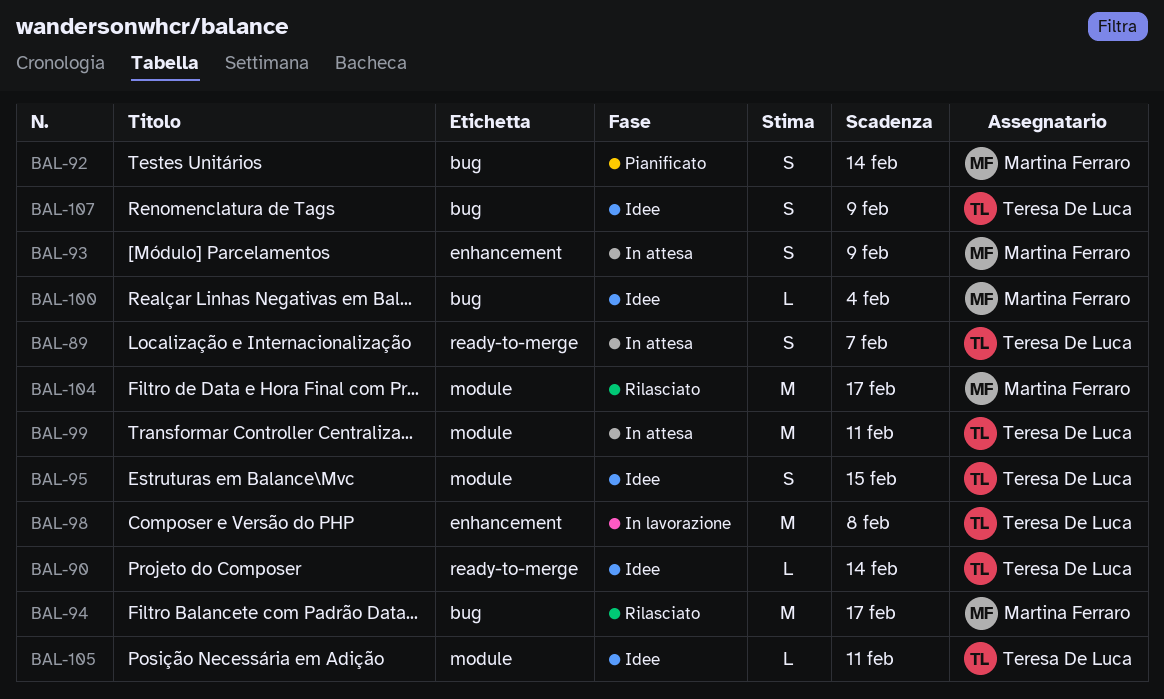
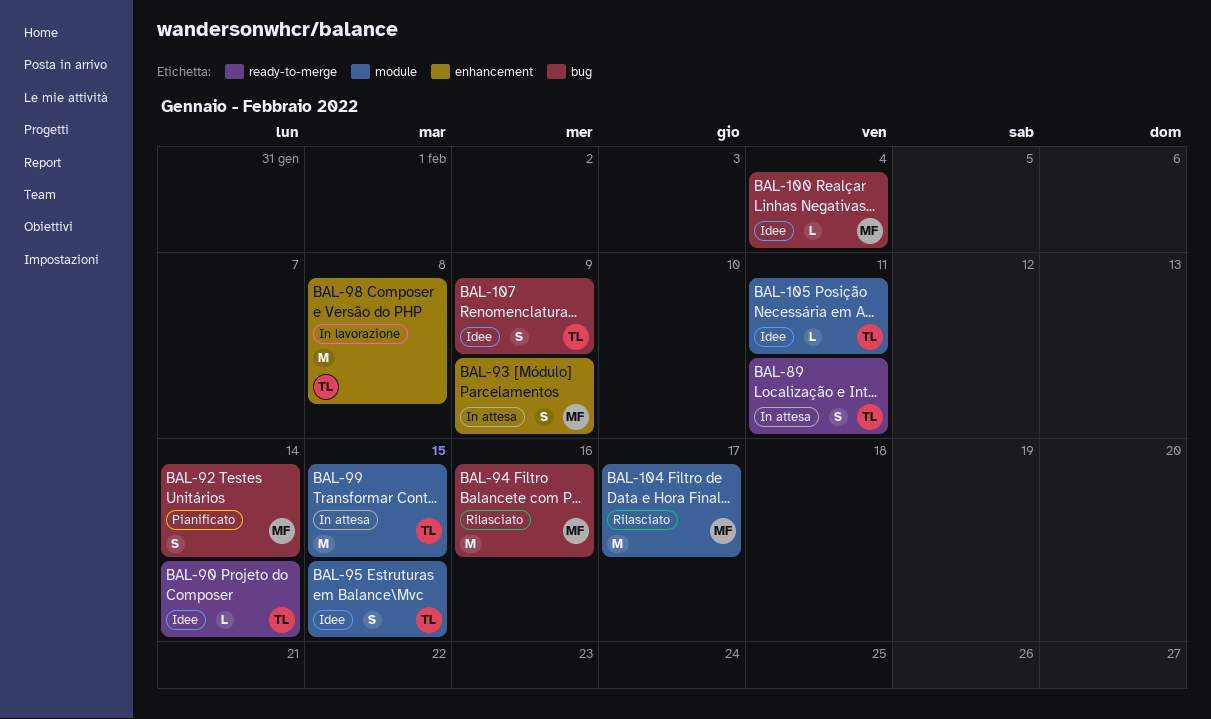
BAL-89, due: Feb 7 -> Feb 11
BAL-94, due: Feb 17 -> Feb 16
BAL-99, due: Feb 11 -> Feb 15

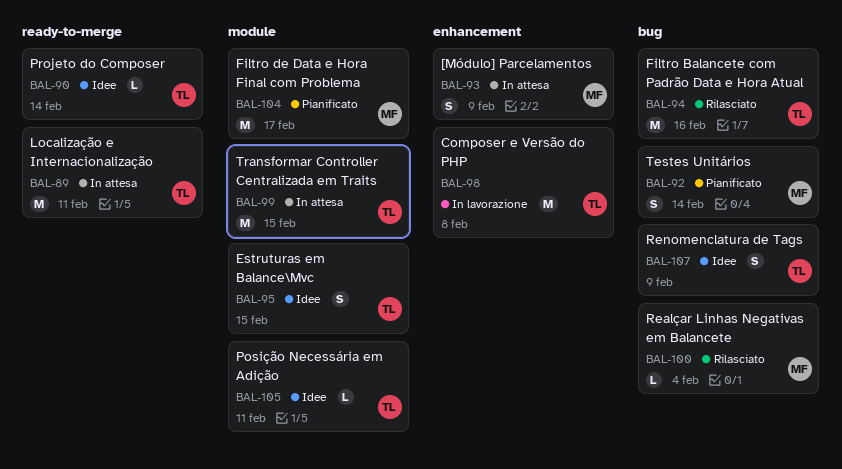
BAL-89, estimate: S -> M
BAL-94, owner: MF -> TL
BAL-100, status: Idee -> Rilasciato
BAL-104, status: Rilasciato -> Pianificato

